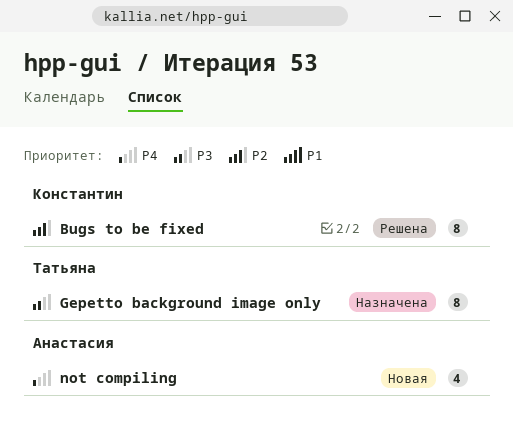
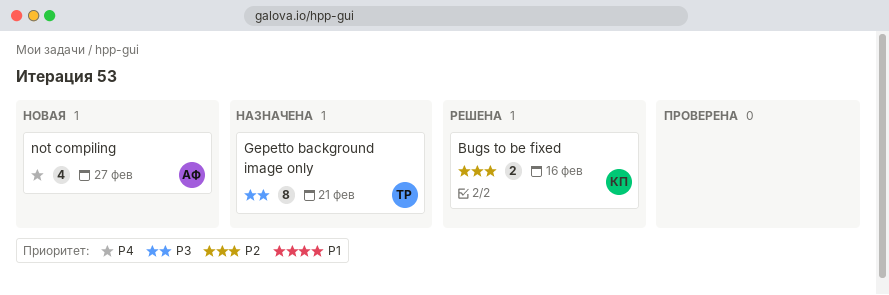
Bugs to be fixed, estimate: 8 -> 2

